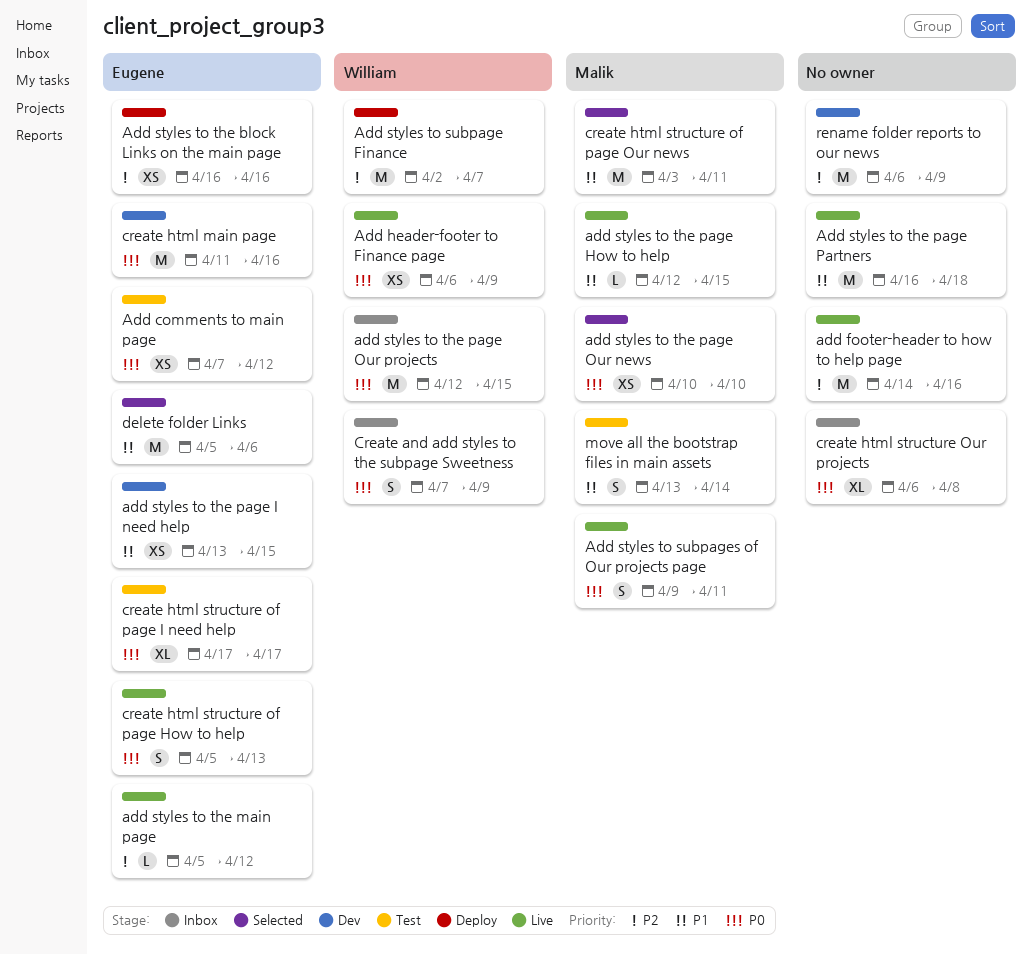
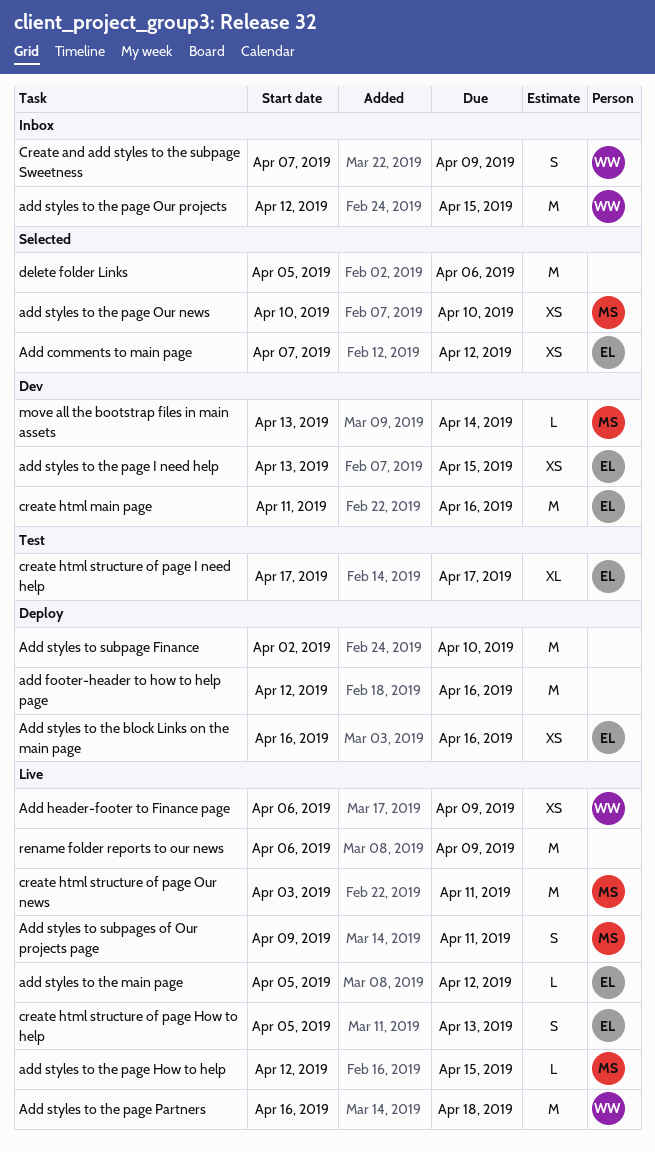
Add comments to main page, status: Test -> Selected
add footer-header to how to help page, status: Live -> Deploy
add footer-header to how to help page, start: Apr 14 -> Apr 12
Add styles to subpage Finance, owner: William -> none
Add styles to subpage Finance, due: Apr 7 -> Apr 10
Add styles to the page Partners, owner: none -> William
create html structure of page Our news, status: Selected -> Live
create html structure Our projects: present -> none
delete folder Links, owner: Eugene -> none
move all the bootstrap files in main assets, status: Test -> Dev
move all the bootstrap files in main assets, estimate: S -> L
rename folder reports to our news, status: Dev -> Live

